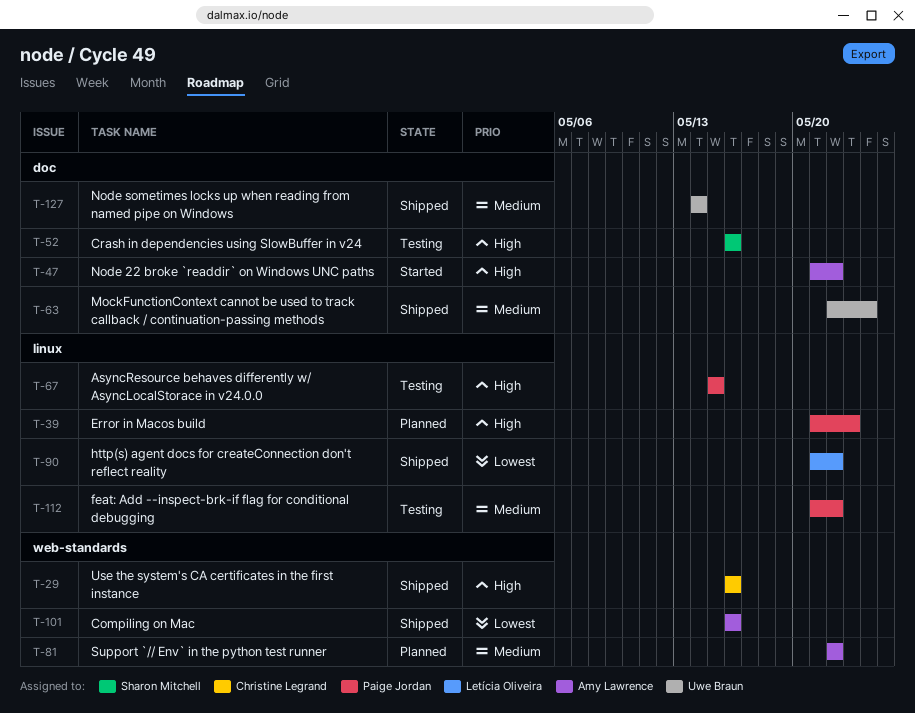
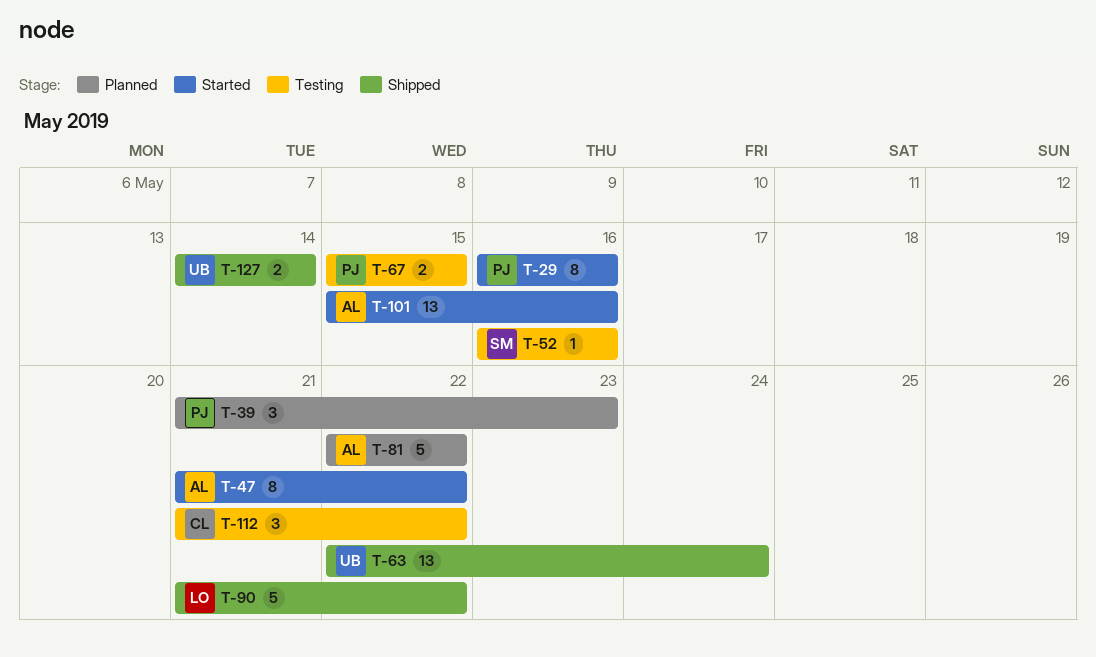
T-29, status: Shipped -> Started
T-29, owner: Christine Legrand -> Paige Jordan
T-101, status: Shipped -> Started
T-101, start: May 16 -> May 15
T-112, owner: Paige Jordan -> Christine Legrand

